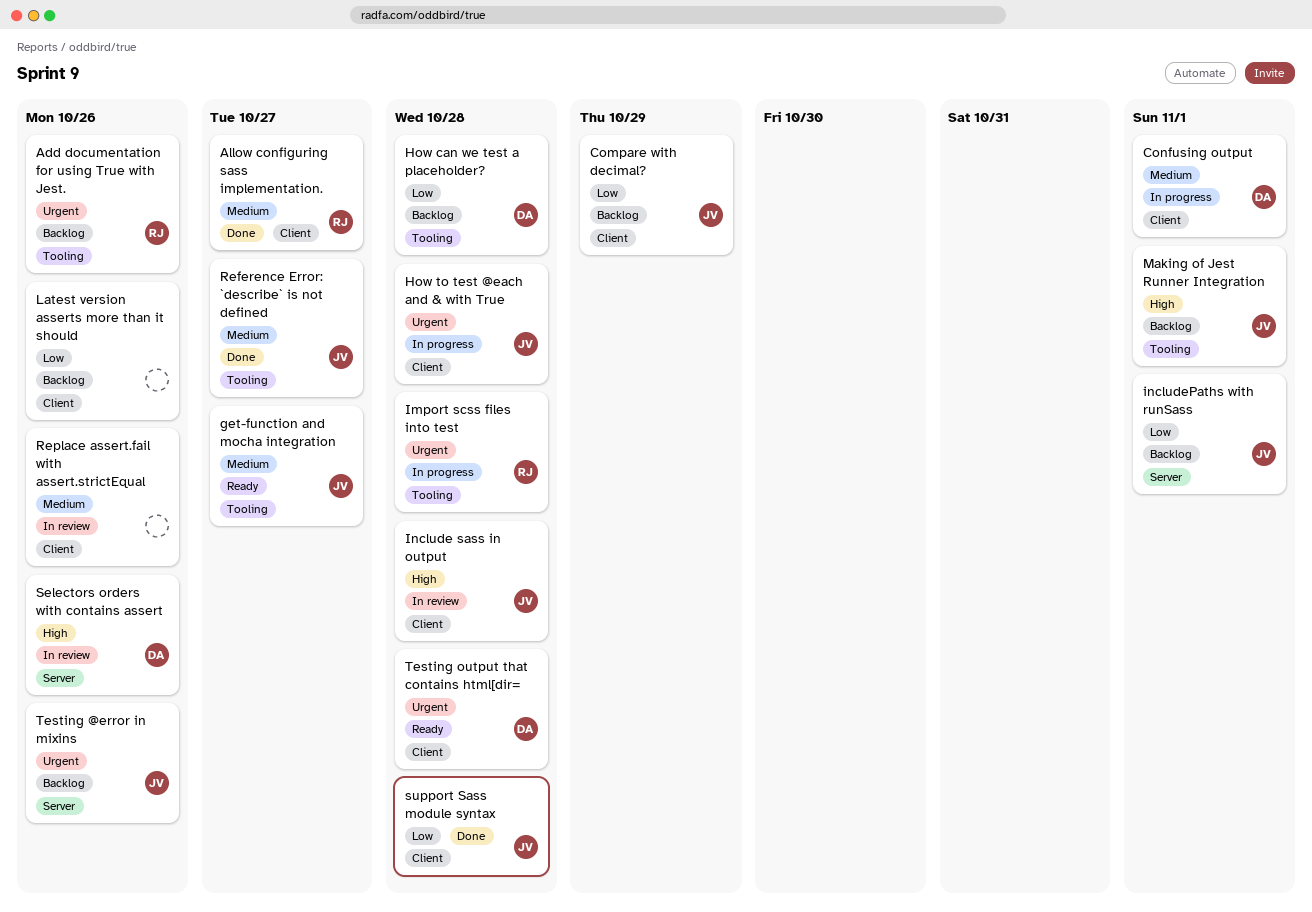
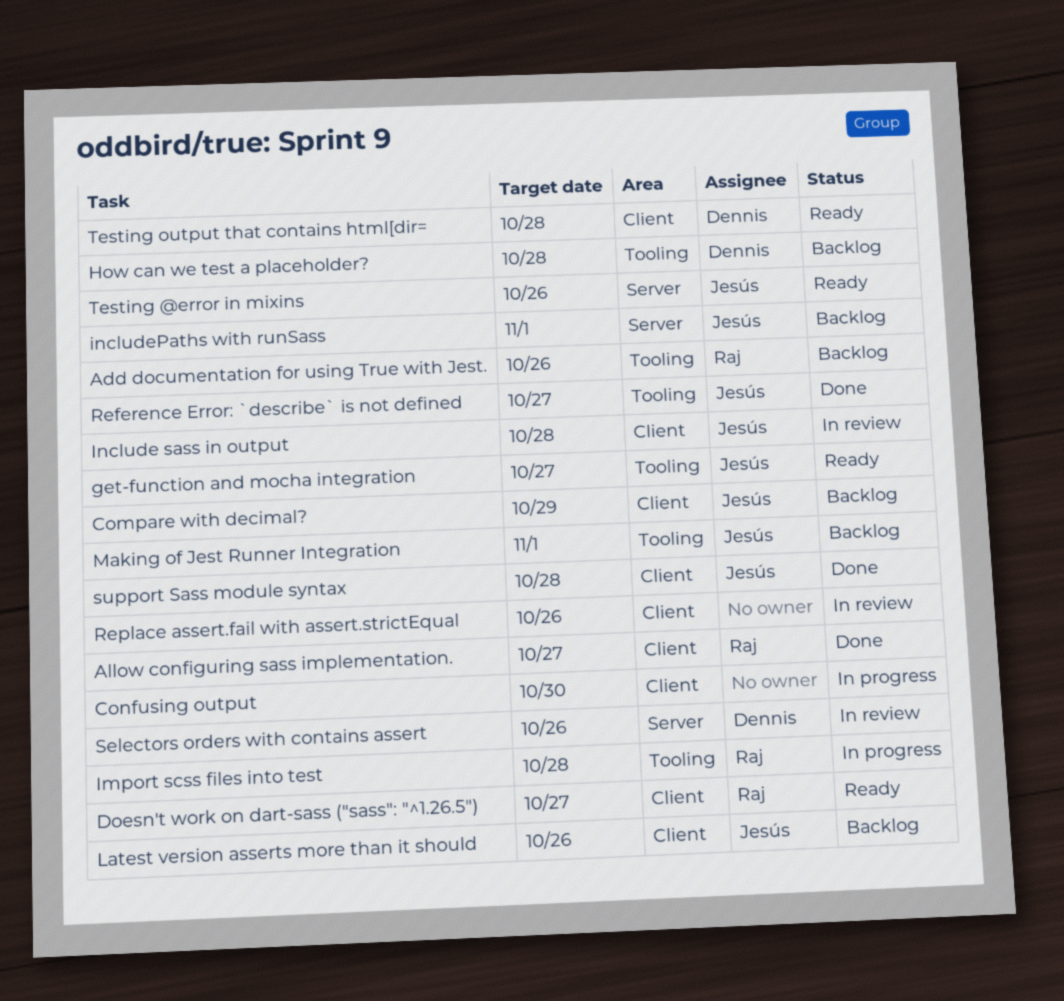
Confusing output, owner: Dennis -> none
Confusing output, due: Nov 1 -> Oct 30
Doesn't work on dart-sass ("sass": "^1.26.5"): none -> present
How to test @each and & with True: present -> none
Latest version asserts more than it should, owner: none -> Jesús
Testing @error in mixins, status: Backlog -> Ready

